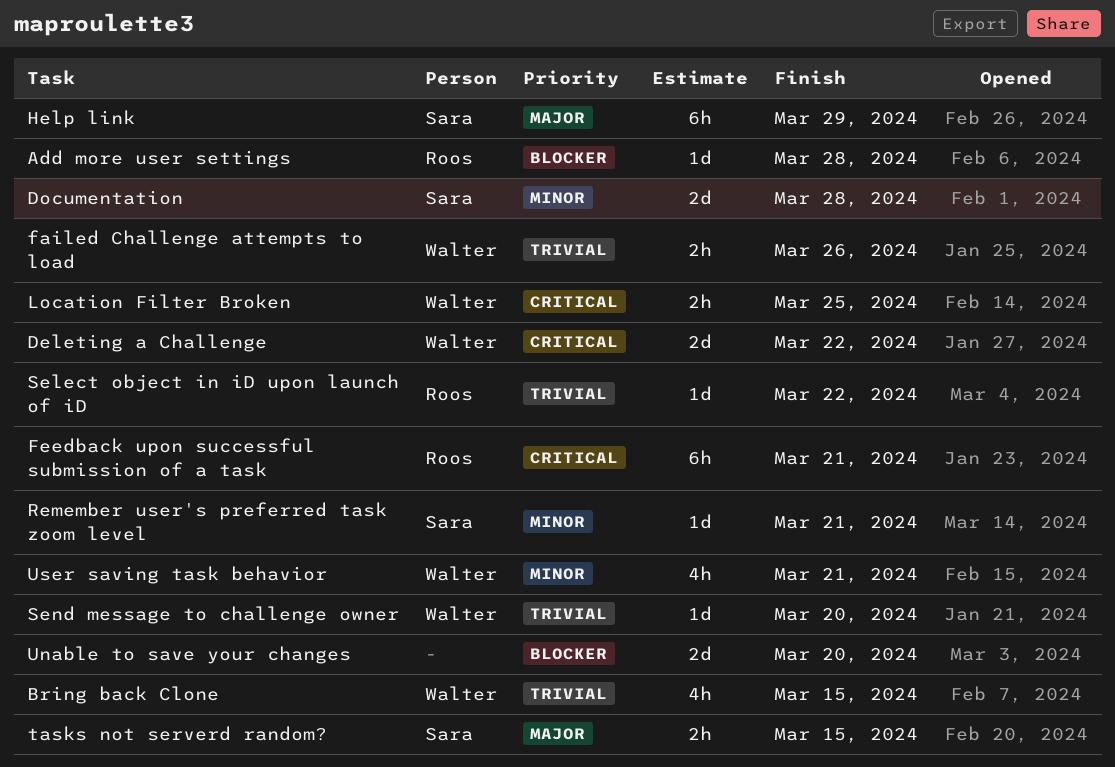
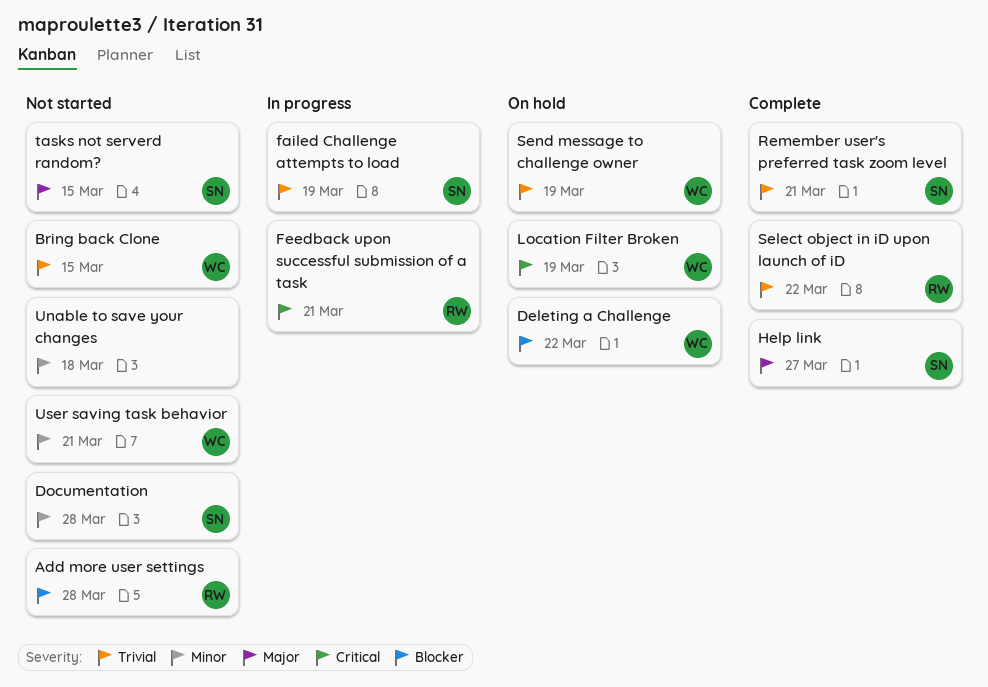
Deleting a Challenge, priority: Critical -> Blocker
failed Challenge attempts to load, owner: Walter -> Sara
failed Challenge attempts to load, due: Mar 26 -> Mar 19
Help link, due: Mar 29 -> Mar 27
Location Filter Broken, due: Mar 25 -> Mar 19
Remember user's preferred task zoom level, priority: Minor -> Trivial
Send message to challenge owner, due: Mar 20 -> Mar 19
Unable to save your changes, priority: Blocker -> Minor
Unable to save your changes, due: Mar 20 -> Mar 18

